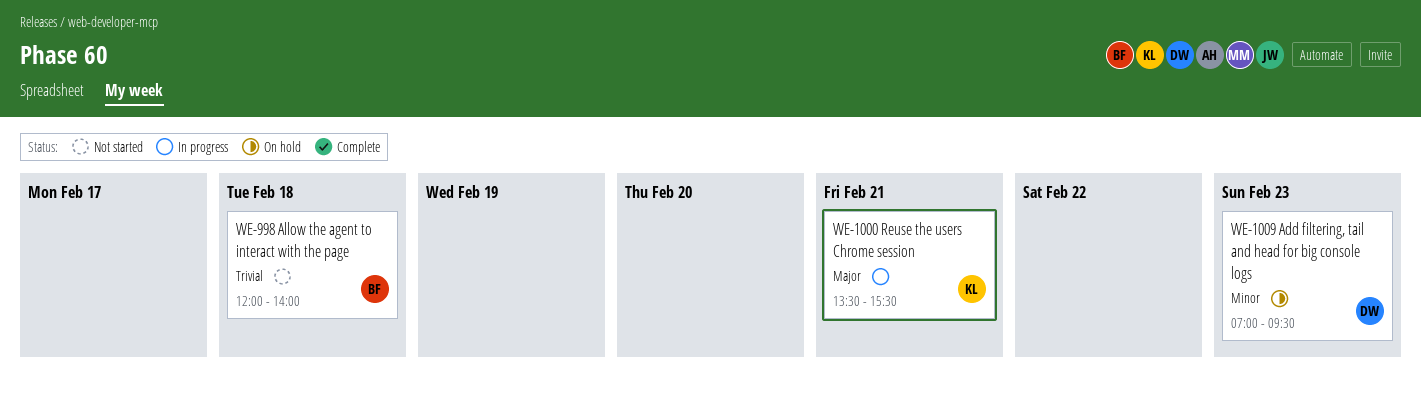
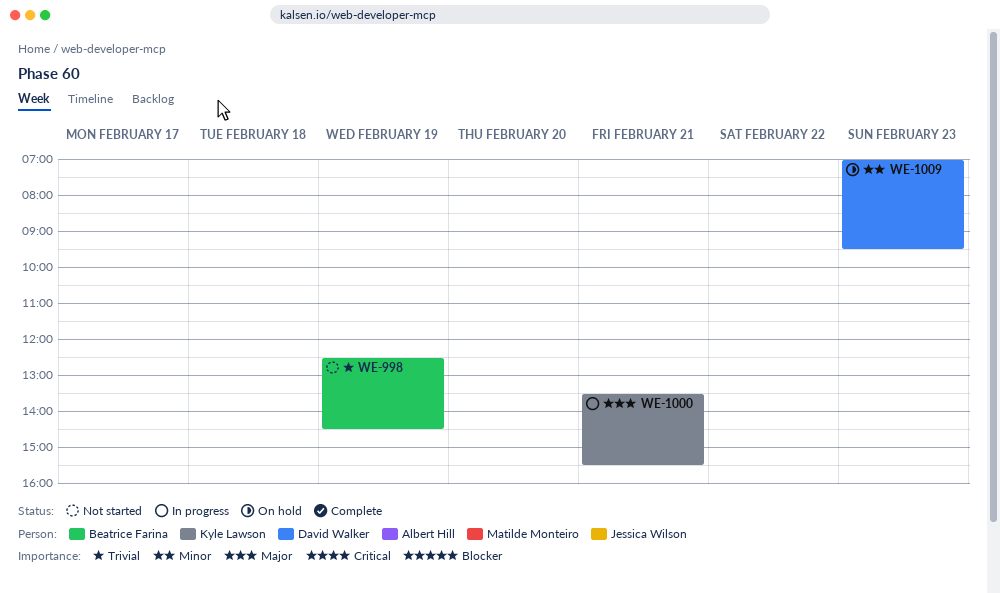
WE-998, day: Feb 18 -> Feb 19
WE-998, begins: 12:00 -> 12:30
WE-998, ends: 14:00 -> 14:30

